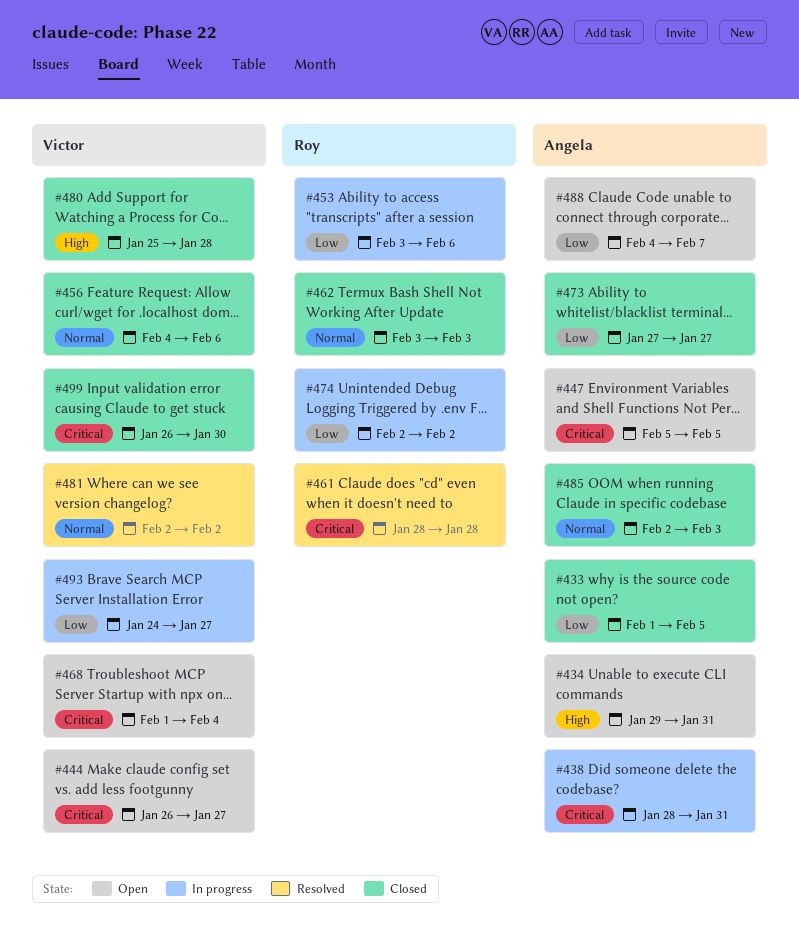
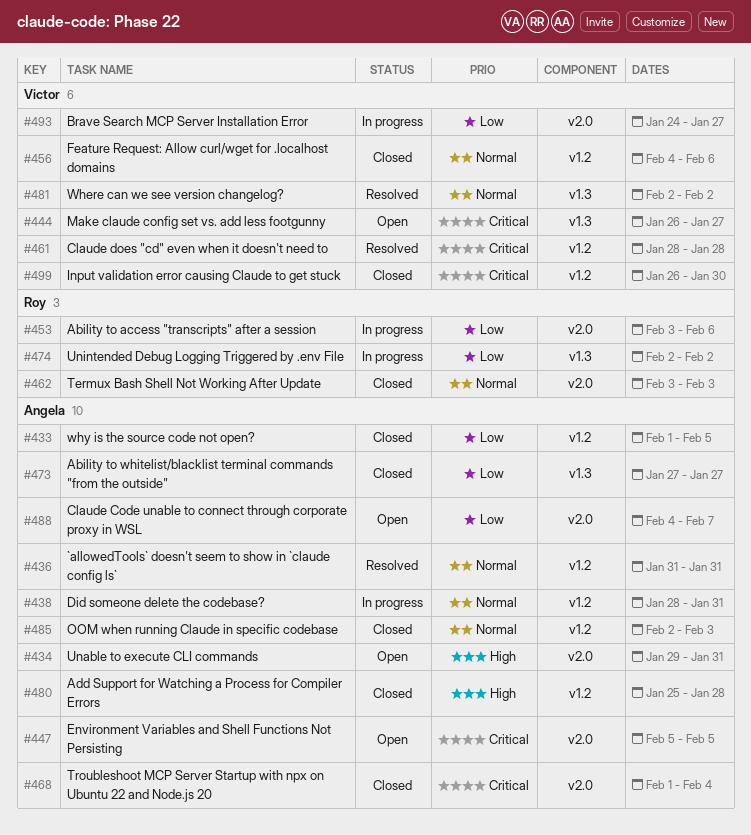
#436: none -> present
#438, priority: Critical -> Normal
#461, owner: Roy -> Victor
#468, status: Open -> Closed
#468, owner: Victor -> Angela
#480, owner: Victor -> Angela

